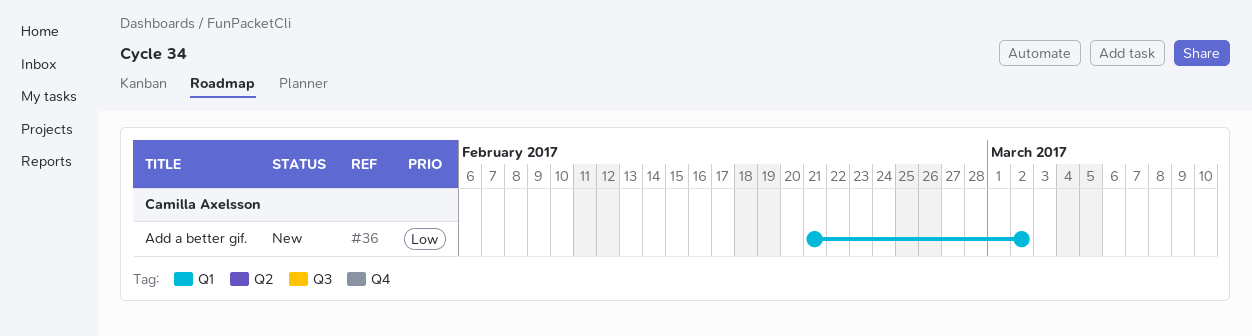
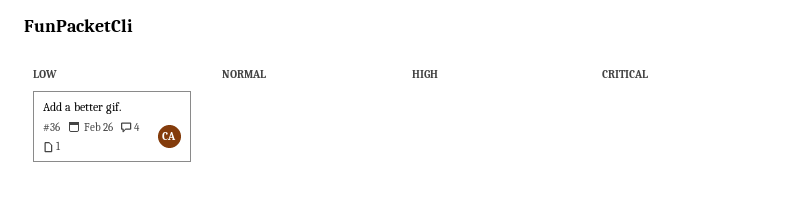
#36, due: Mar 2 -> Feb 26

